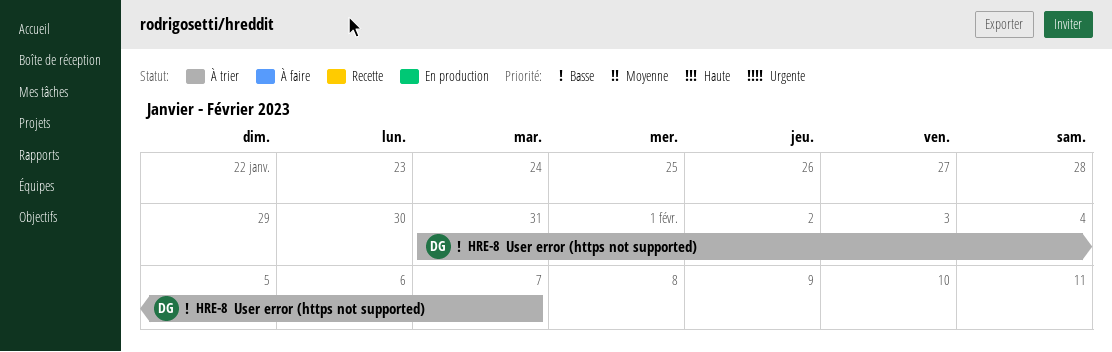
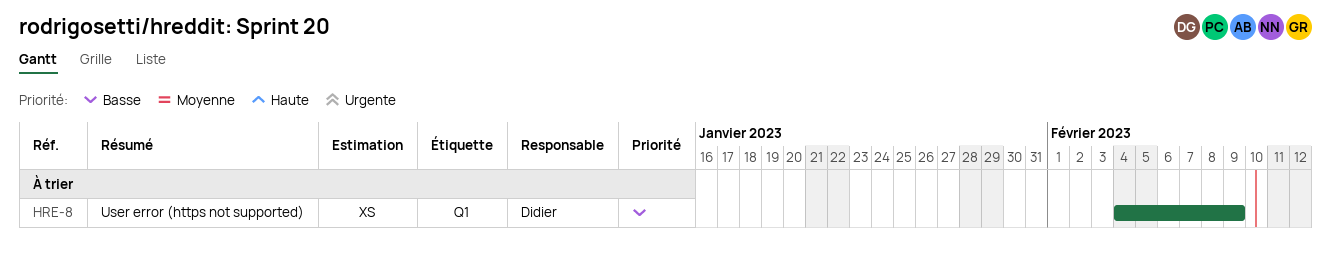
HRE-8, start: Jan 31 -> Feb 4
HRE-8, due: Feb 7 -> Feb 9

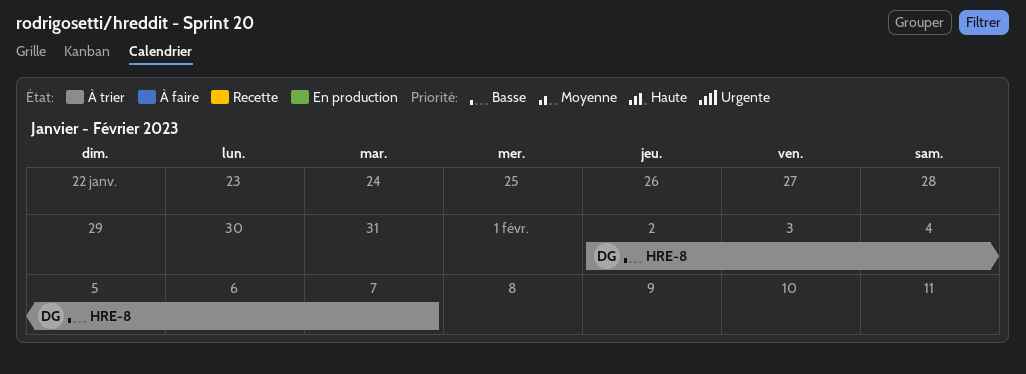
HRE-8, start: Feb 4 -> Feb 2
HRE-8, due: Feb 9 -> Feb 7

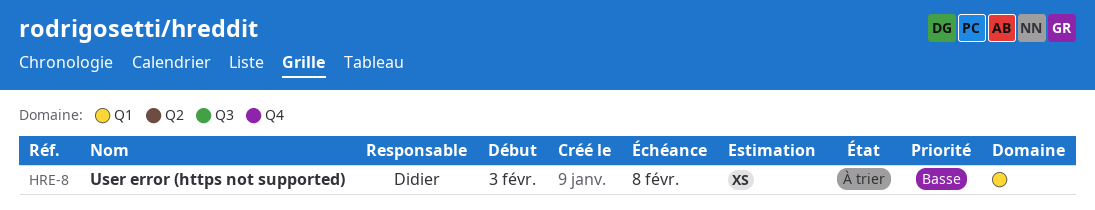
HRE-8, start: Feb 2 -> Feb 3
HRE-8, due: Feb 7 -> Feb 8

